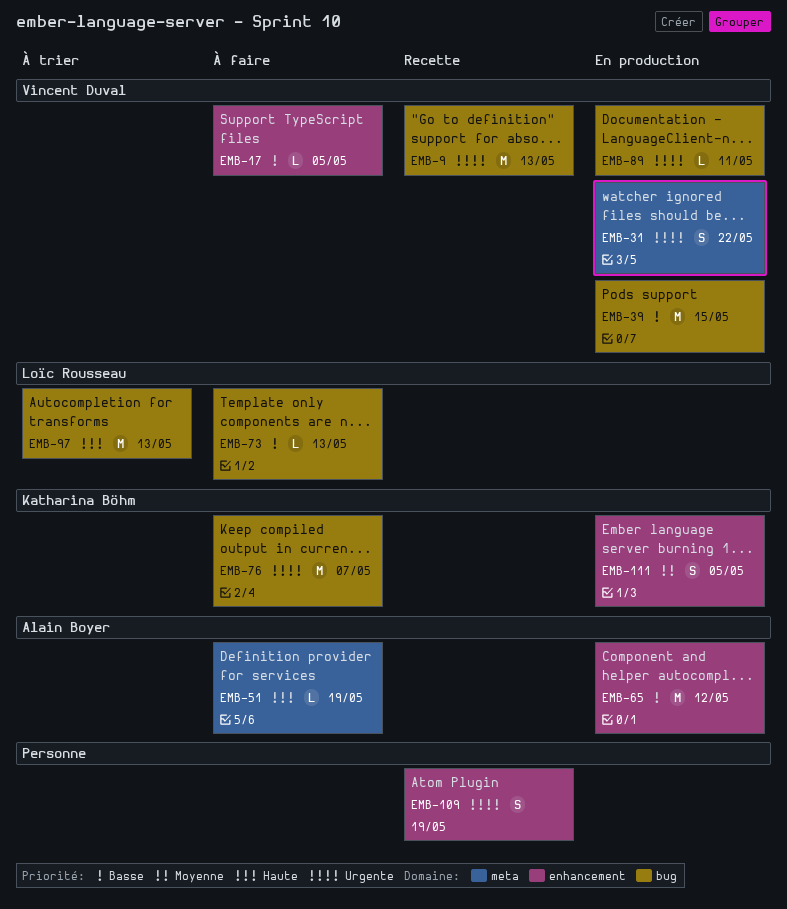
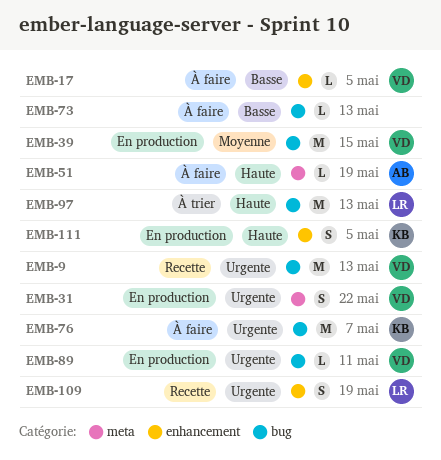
EMB-39, priority: Basse -> Moyenne
EMB-65: present -> none
EMB-73, owner: Loïc Rousseau -> none
EMB-109, owner: none -> Loïc Rousseau
EMB-111, priority: Moyenne -> Haute

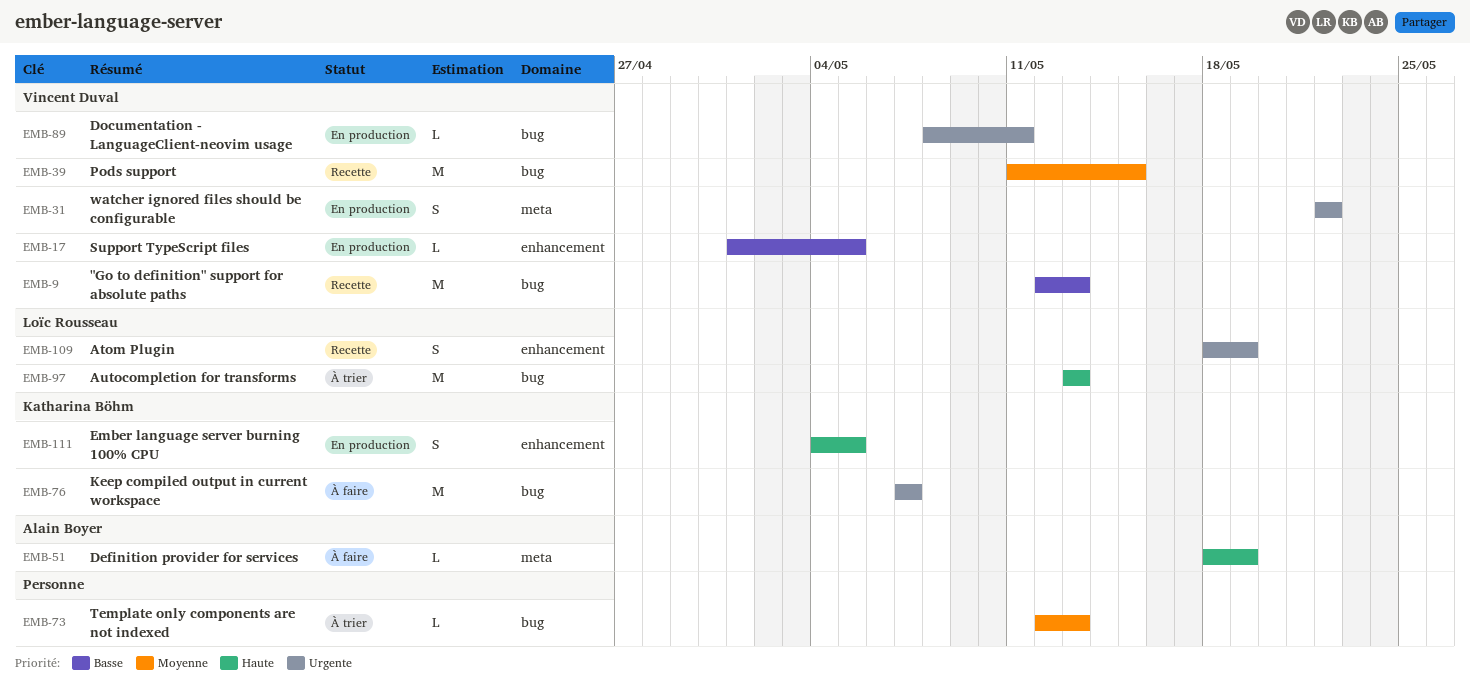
EMB-9, priority: Urgente -> Basse
EMB-17, status: À faire -> En production
EMB-39, status: En production -> Recette
EMB-73, status: À faire -> À trier
EMB-73, priority: Basse -> Moyenne

